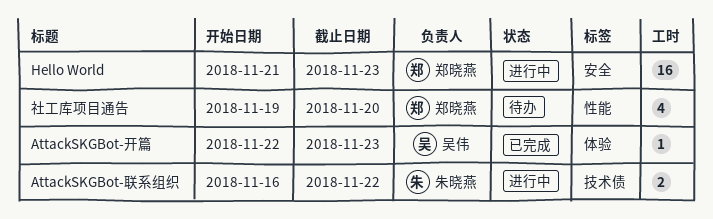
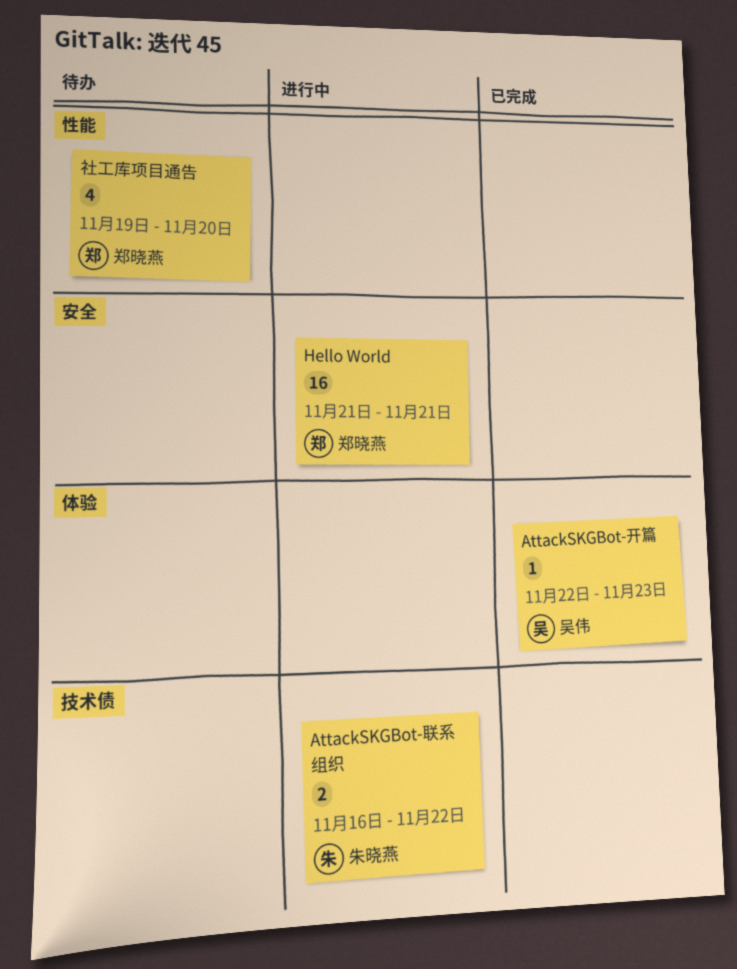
Hello World, due: Nov 23 -> Nov 21

